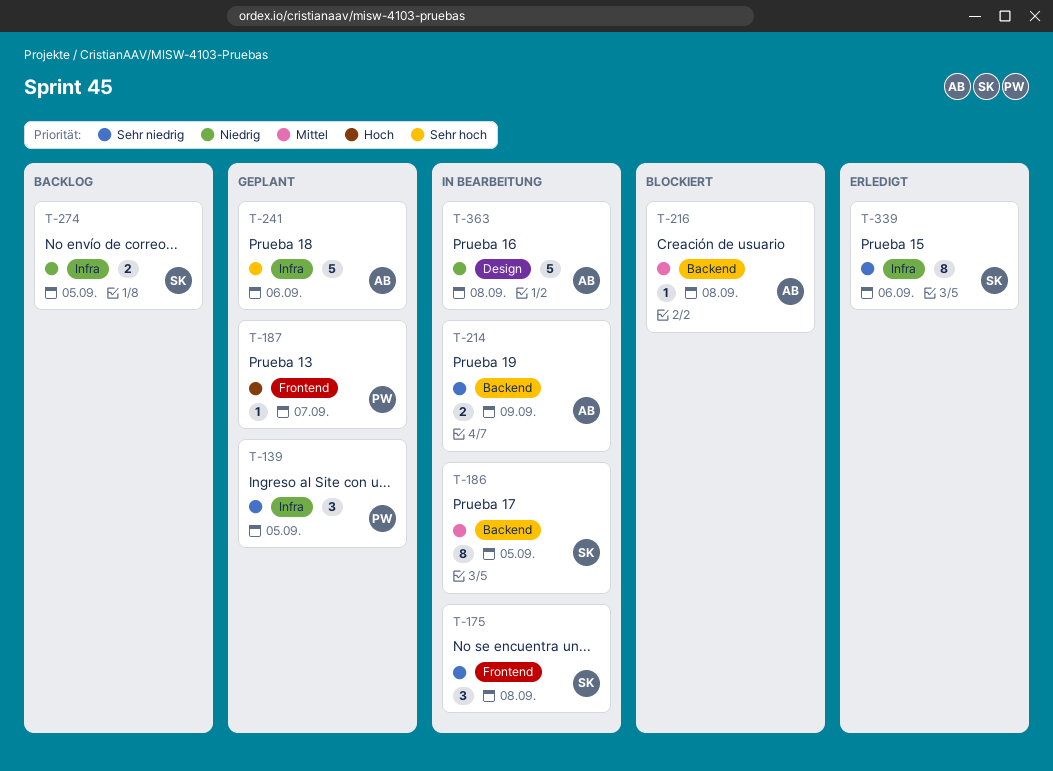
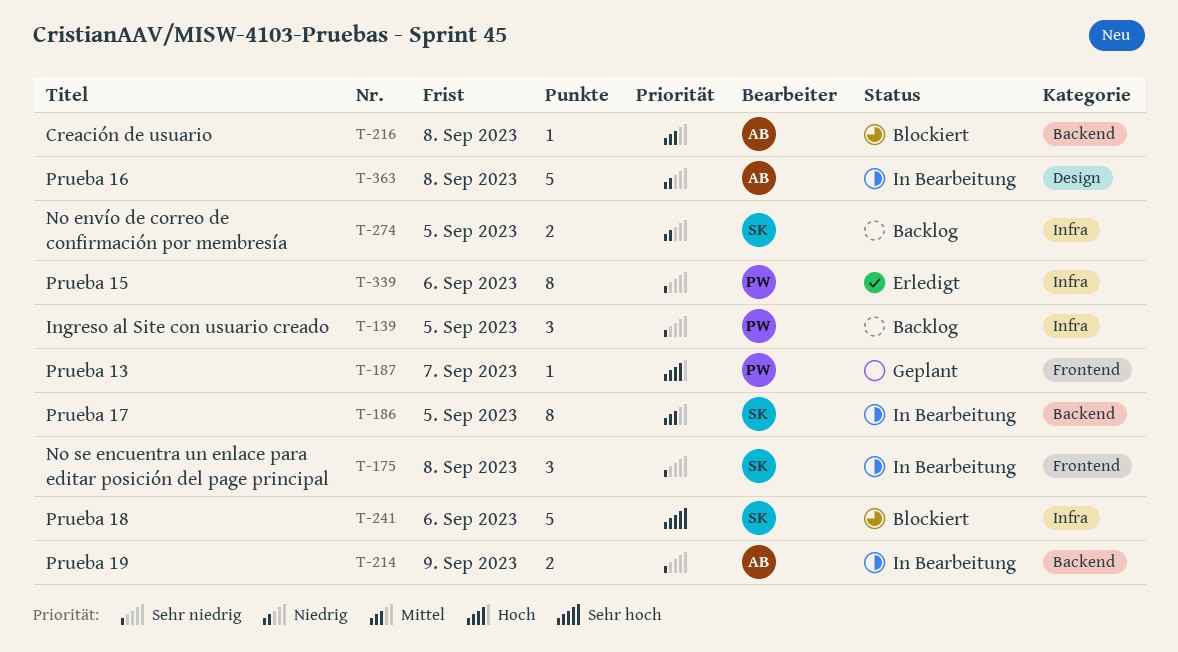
T-139, status: Geplant -> Backlog
T-241, status: Geplant -> Blockiert
T-241, owner: AB -> SK
T-339, owner: SK -> PW

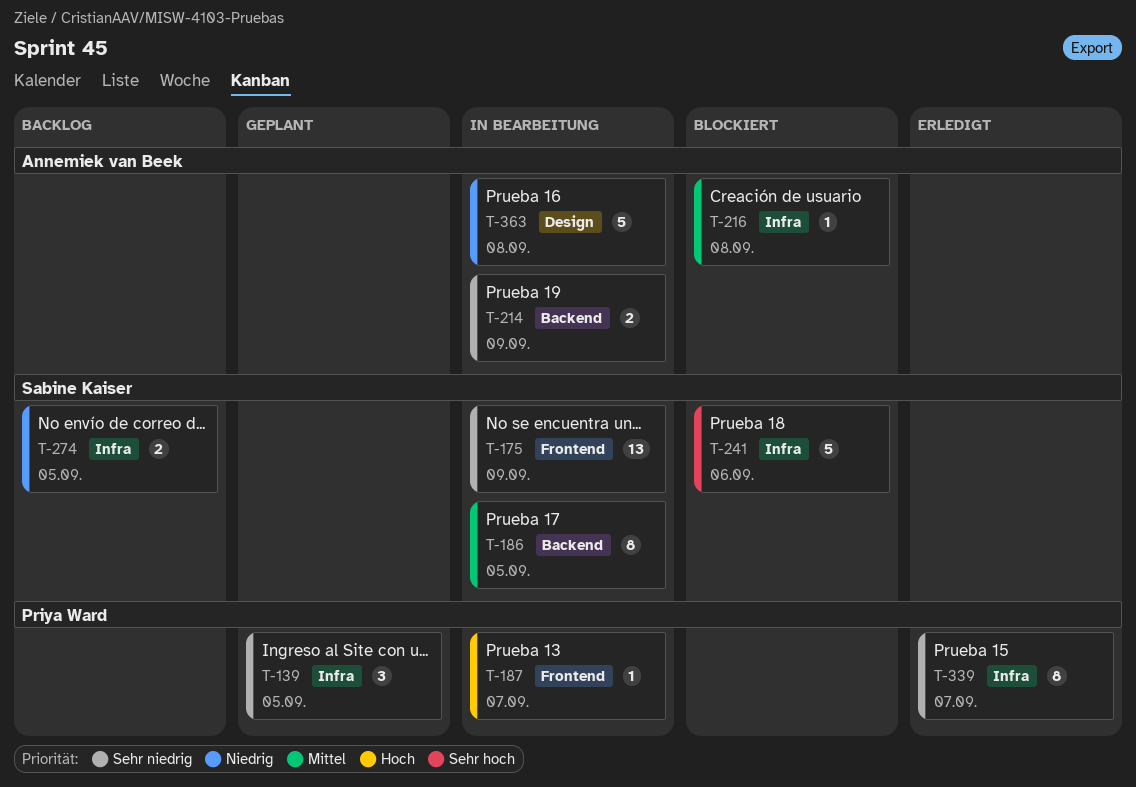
T-139, status: Backlog -> Geplant
T-175, estimate: 3 -> 13
T-175, due: Sep 8 -> Sep 9
T-187, status: Geplant -> In Bearbeitung
T-216, label: Backend -> Infra
T-339, due: Sep 6 -> Sep 7

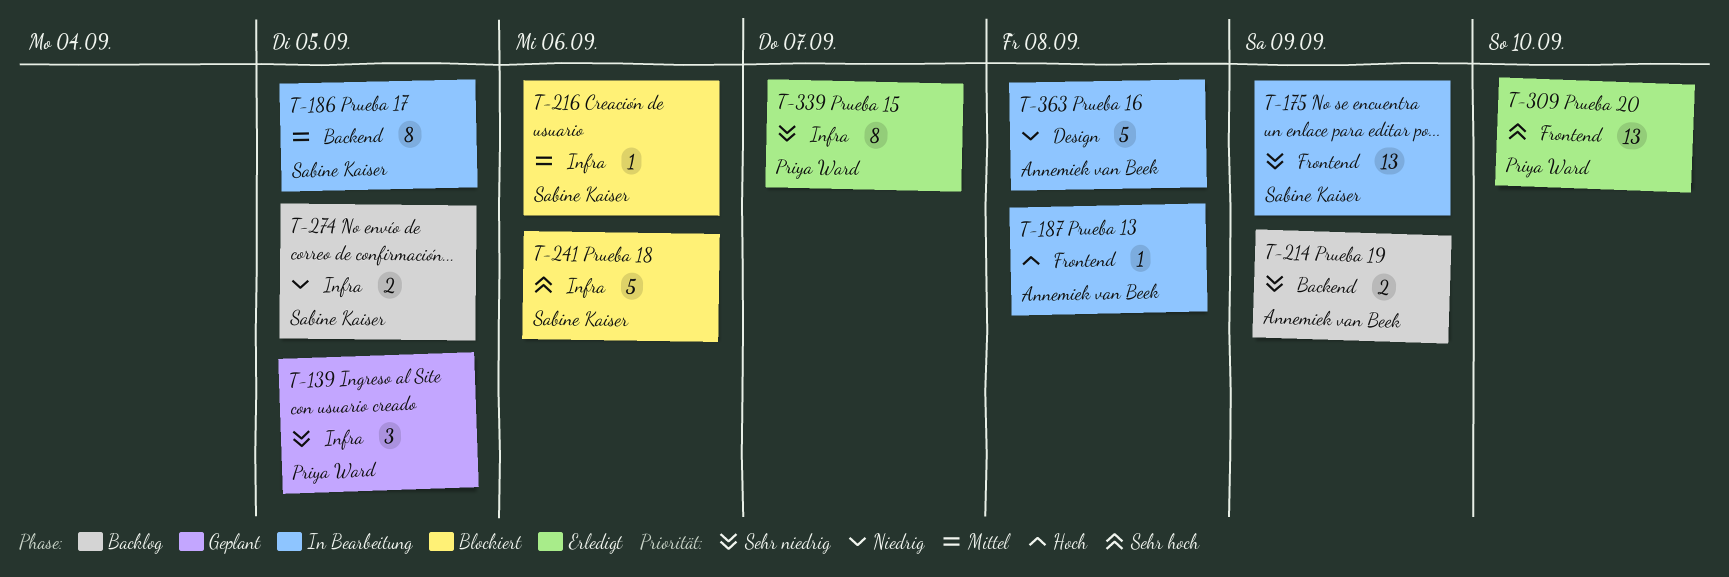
T-187, owner: Priya Ward -> Annemiek van Beek
T-187, due: Sep 7 -> Sep 8
T-214, status: In Bearbeitung -> Backlog
T-216, owner: Annemiek van Beek -> Sabine Kaiser
T-216, due: Sep 8 -> Sep 6
T-309: none -> present

